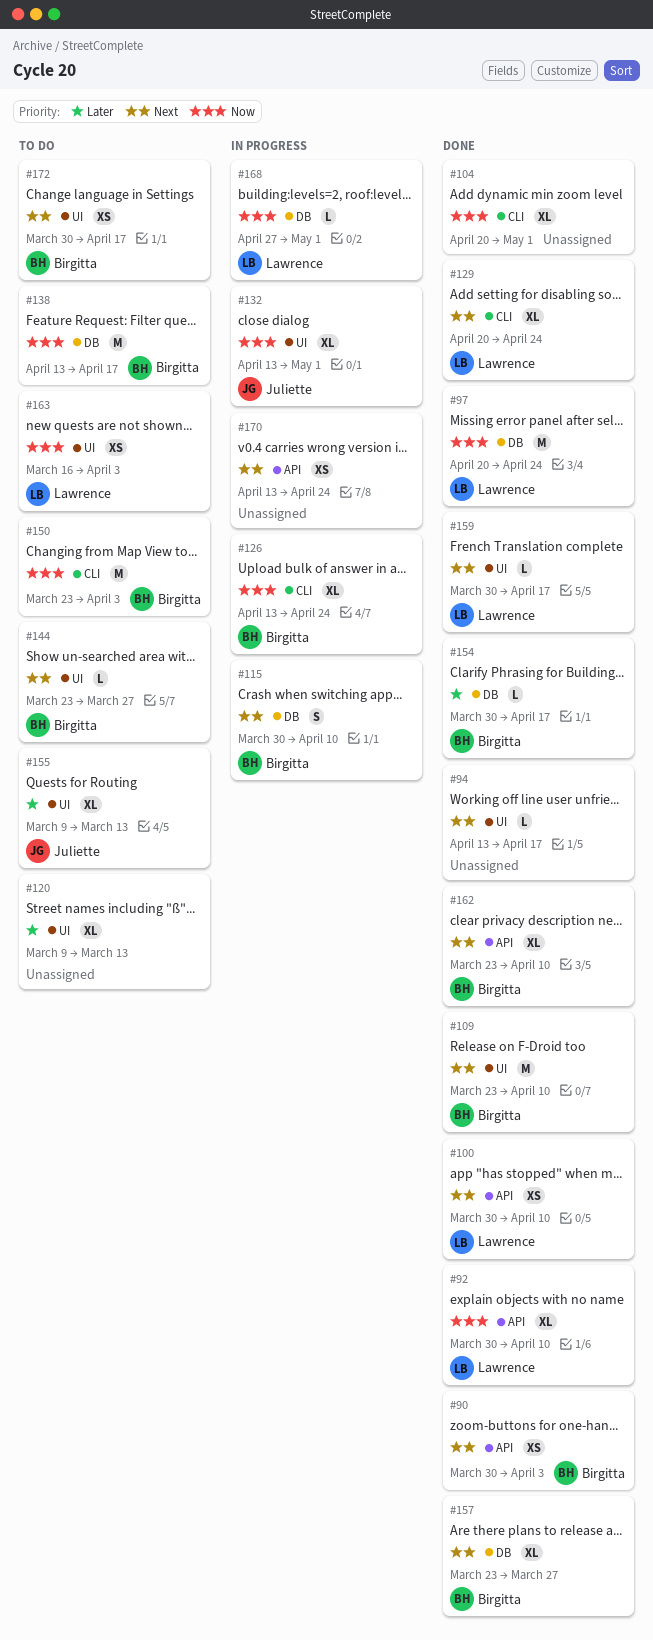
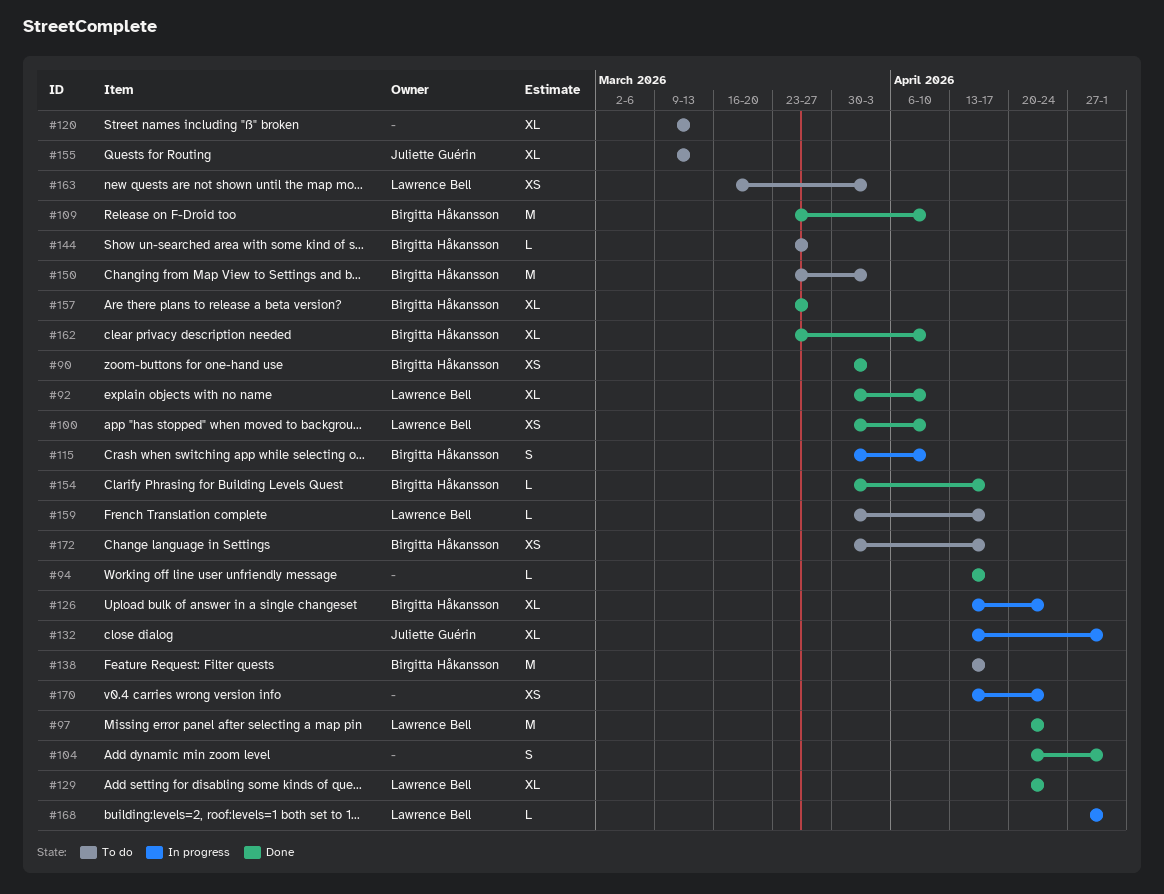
#104, estimate: XL -> S
#159, status: Done -> To do

